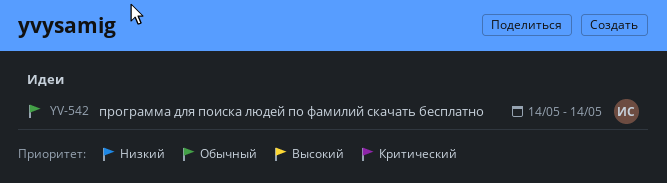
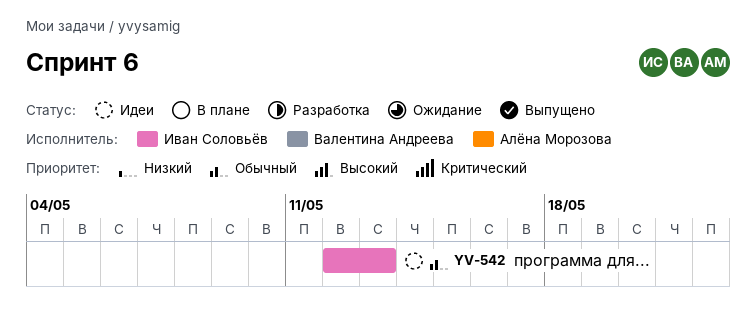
YV-542, start: May 14 -> May 12
YV-542, due: May 14 -> May 13

